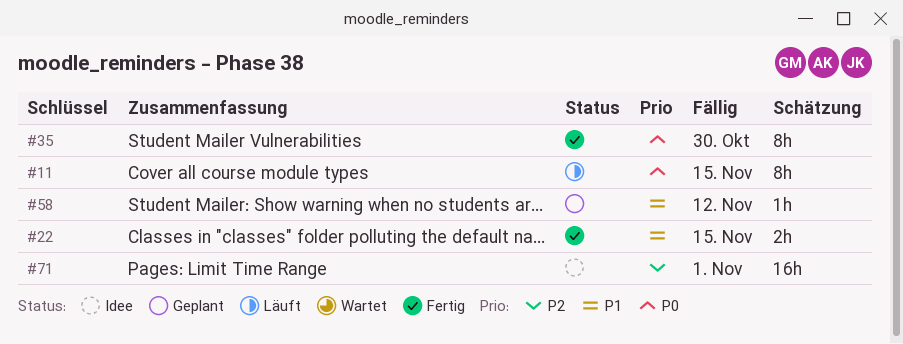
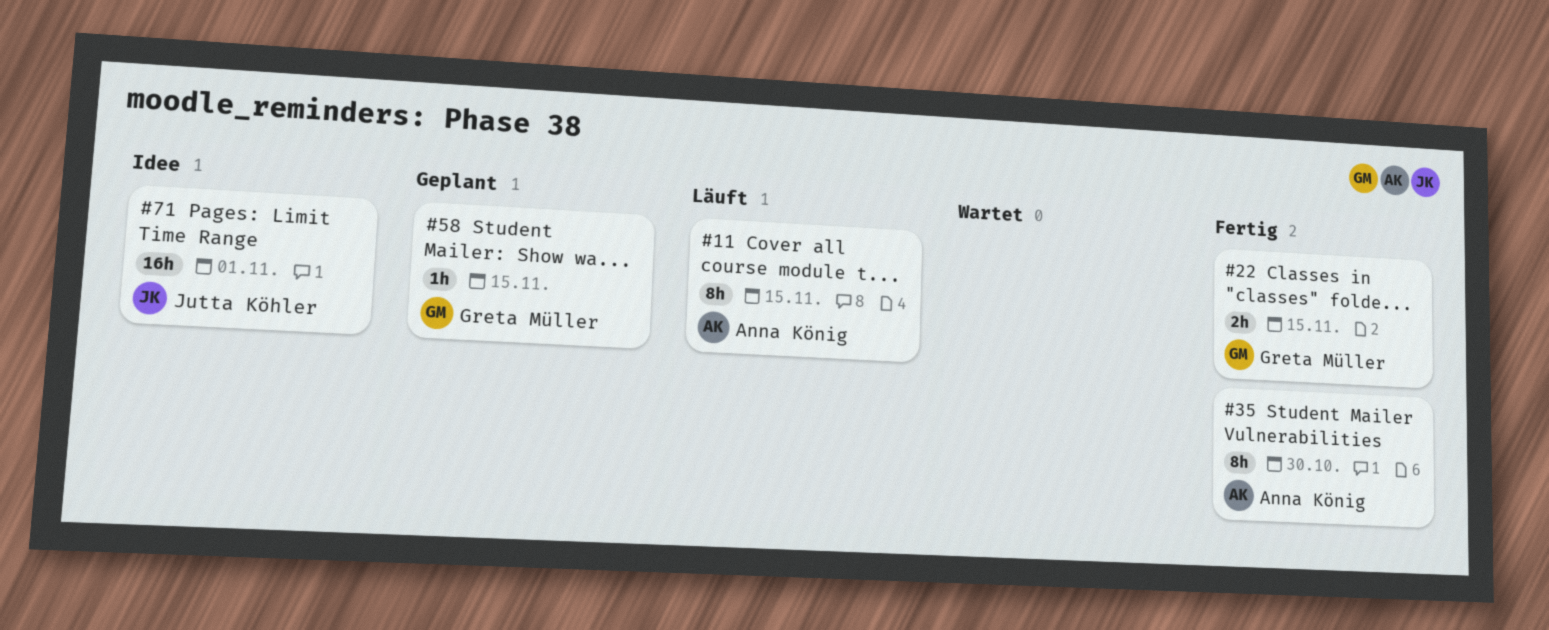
#58, due: Nov 12 -> Nov 15

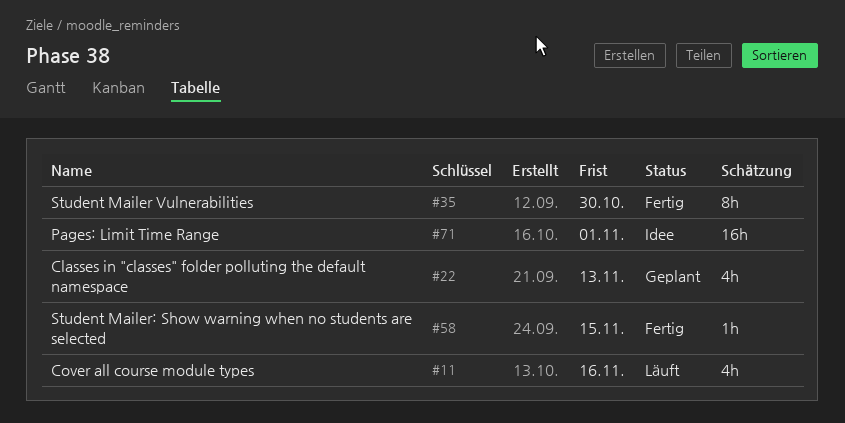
#11, estimate: 8h -> 4h
#11, due: Nov 15 -> Nov 16
#22, status: Fertig -> Geplant
#22, estimate: 2h -> 4h
#22, due: Nov 15 -> Nov 13
#58, status: Geplant -> Fertig

